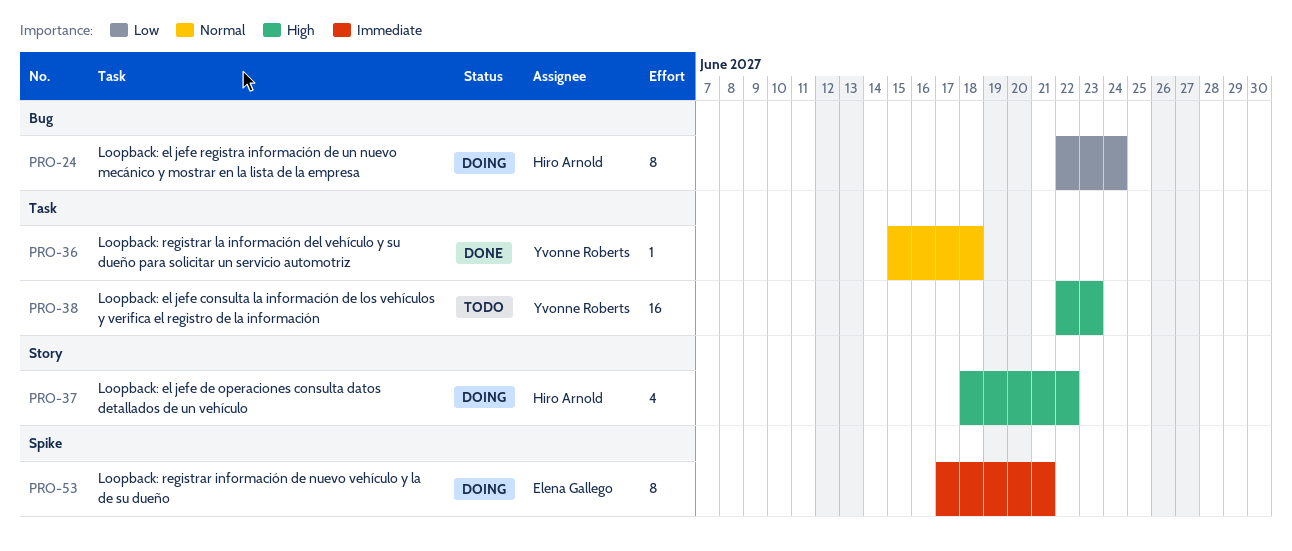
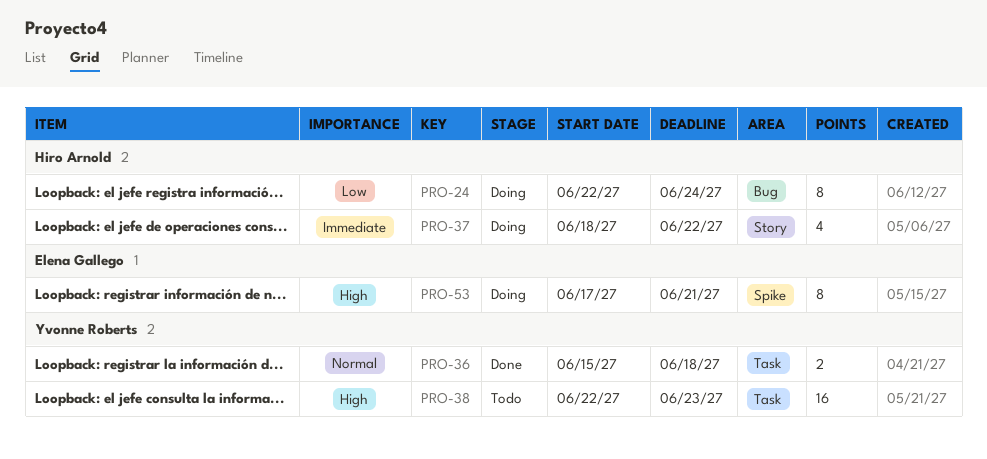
PRO-36, estimate: 1 -> 2
PRO-37, priority: High -> Immediate
PRO-53, priority: Immediate -> High

